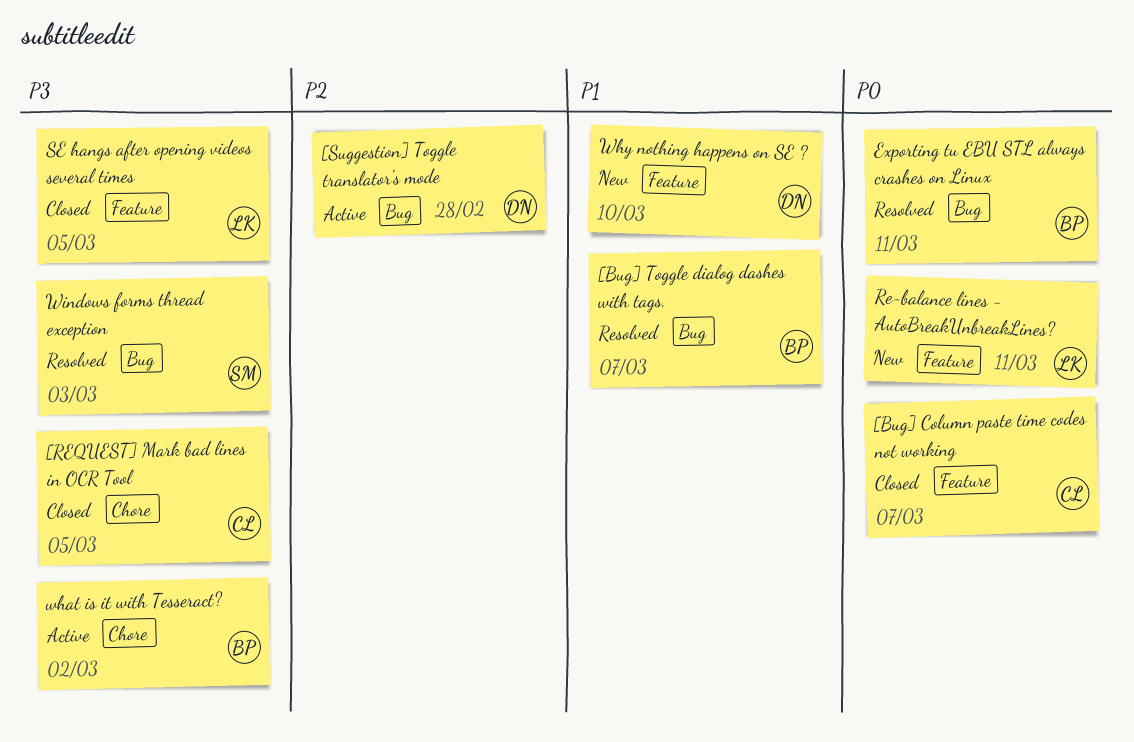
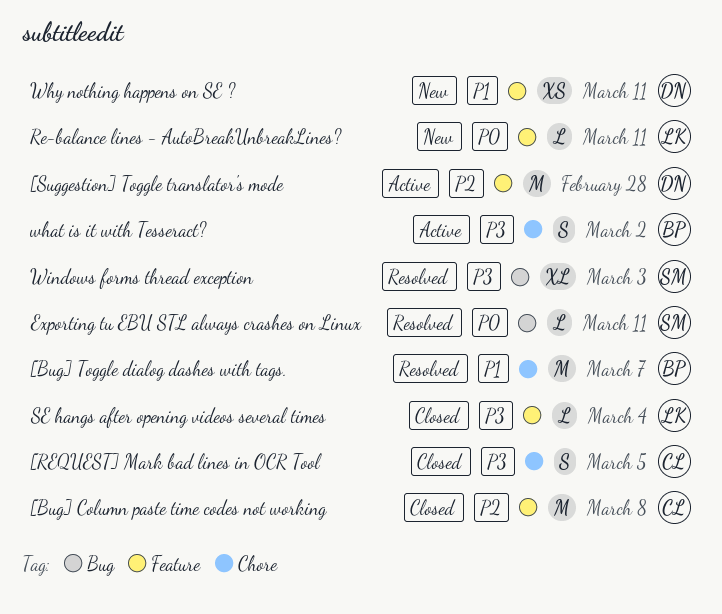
[Bug] Column paste time codes not working, priority: P0 -> P2
[Bug] Column paste time codes not working, due: Mar 7 -> Mar 8
[Bug] Toggle dialog dashes with tags., label: Bug -> Chore
[Suggestion] Toggle translator's mode, label: Bug -> Feature
Exporting tu EBU STL always crashes on Linux, owner: BP -> SM
SE hangs after opening videos several times, due: Mar 5 -> Mar 4
Why nothing happens on SE ?, due: Mar 10 -> Mar 11

